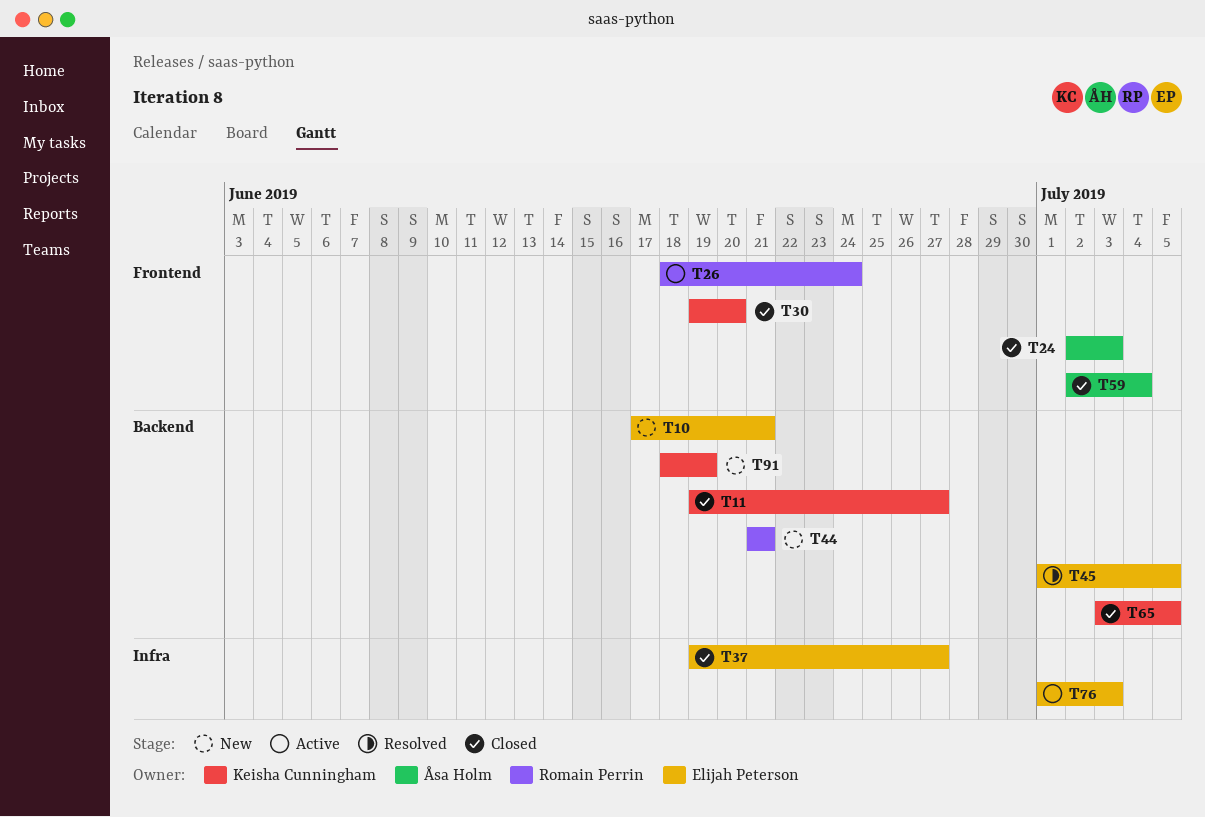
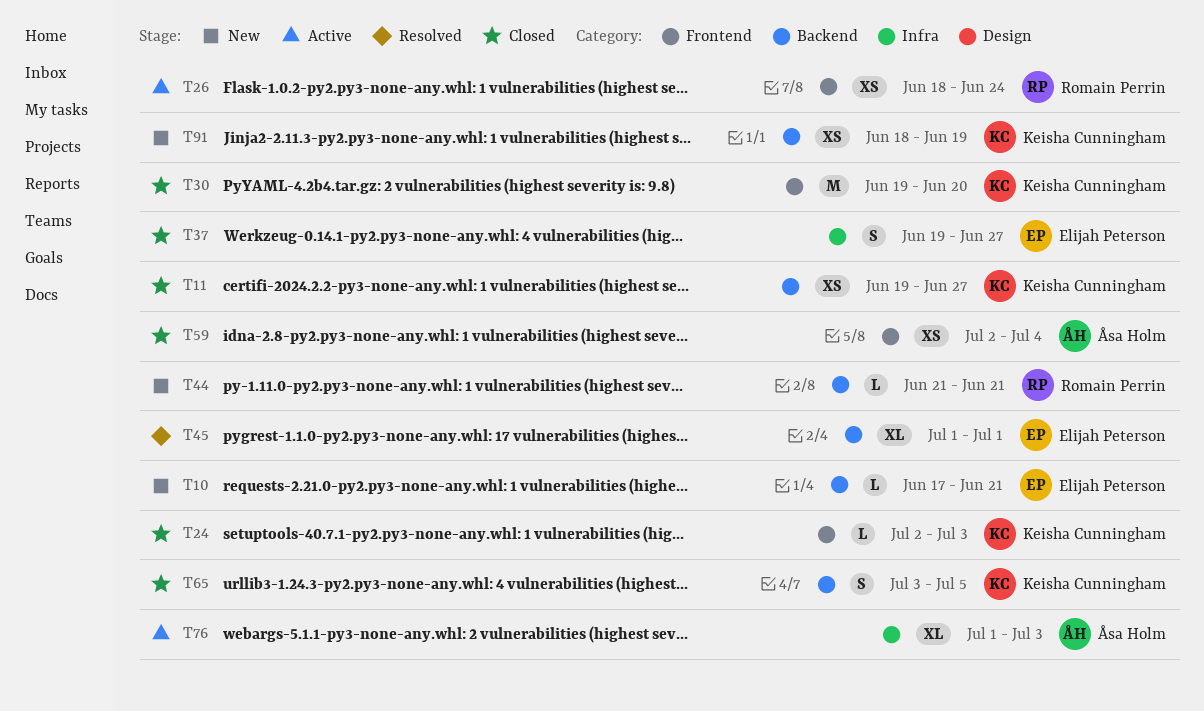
T24, owner: Åsa Holm -> Keisha Cunningham
T45, due: Jul 5 -> Jul 1
T76, owner: Elijah Peterson -> Åsa Holm

